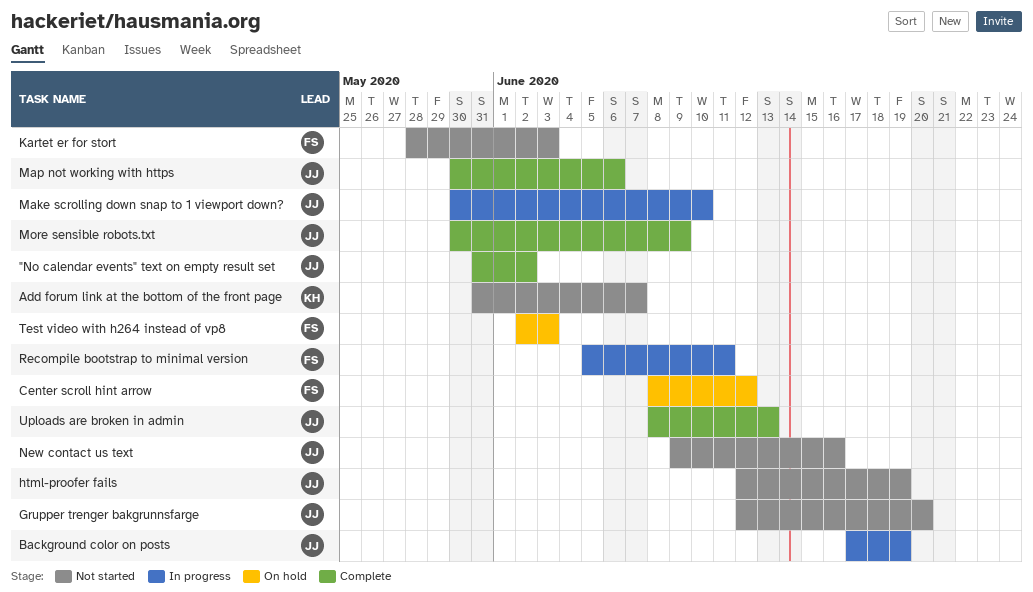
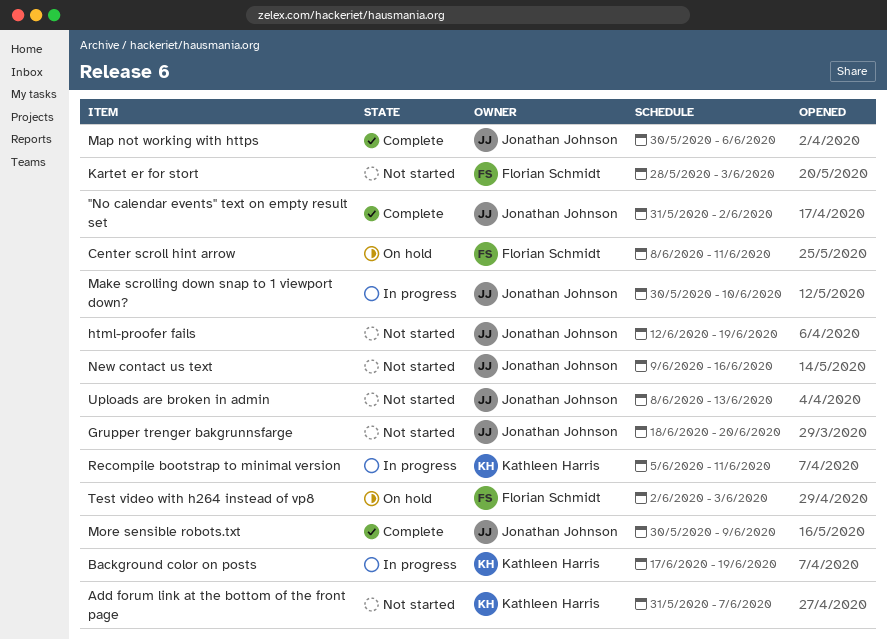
Background color on posts, owner: Jonathan Johnson -> Kathleen Harris
Center scroll hint arrow, due: Jun 12 -> Jun 11
Grupper trenger bakgrunnsfarge, start: Jun 12 -> Jun 18
Recompile bootstrap to minimal version, owner: Florian Schmidt -> Kathleen Harris
Uploads are broken in admin, status: Complete -> Not started

